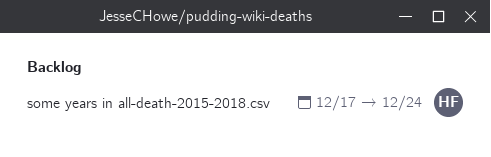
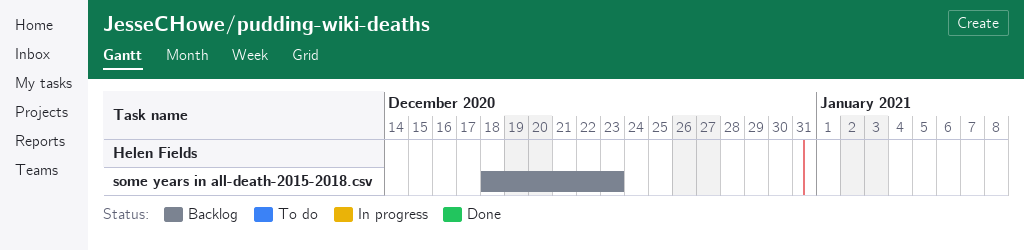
some years in all-death-2015-2018.csv, start: Dec 17 -> Dec 18
some years in all-death-2015-2018.csv, due: Dec 24 -> Dec 23

